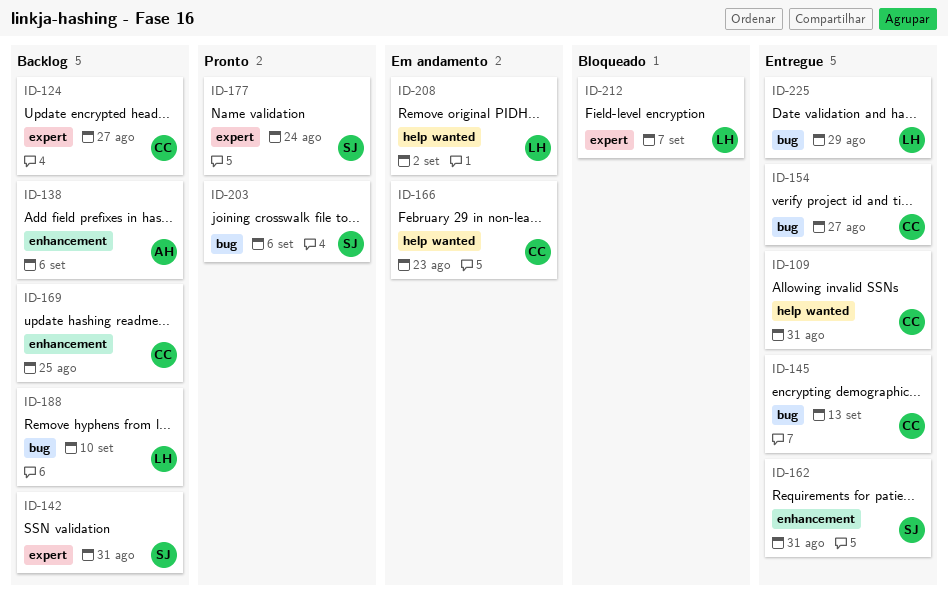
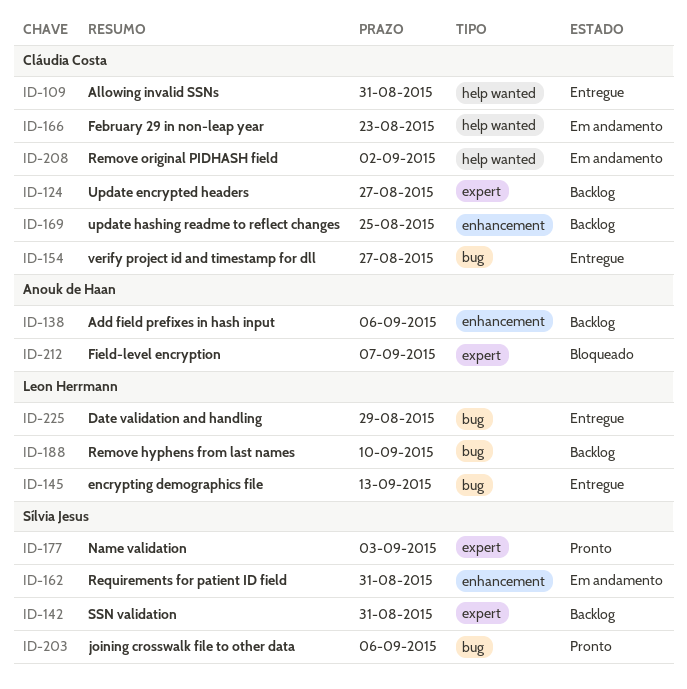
ID-145, owner: Cláudia Costa -> Leon Herrmann
ID-162, status: Entregue -> Em andamento
ID-177, due: Aug 24 -> Sep 3
ID-208, owner: Leon Herrmann -> Cláudia Costa
ID-212, owner: Leon Herrmann -> Anouk de Haan

